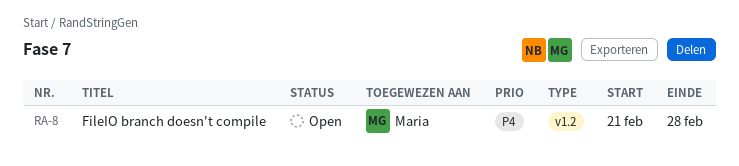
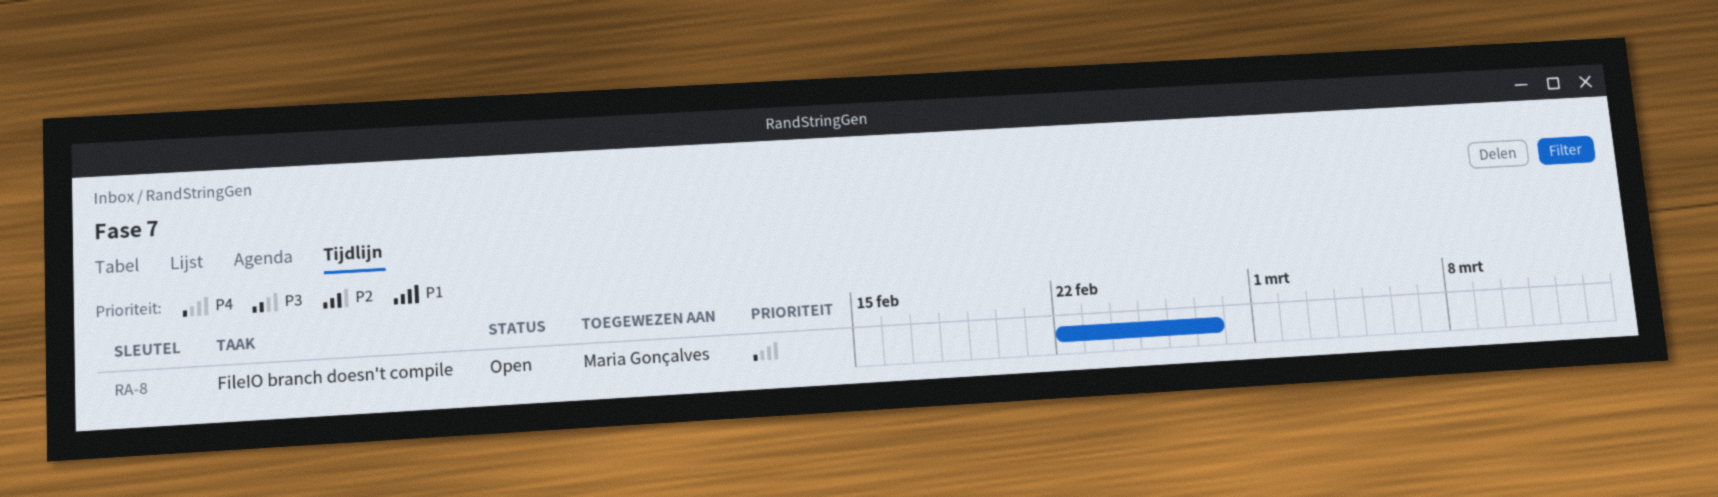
RA-8, start: Feb 21 -> Feb 22
RA-8, due: Feb 28 -> Feb 27

